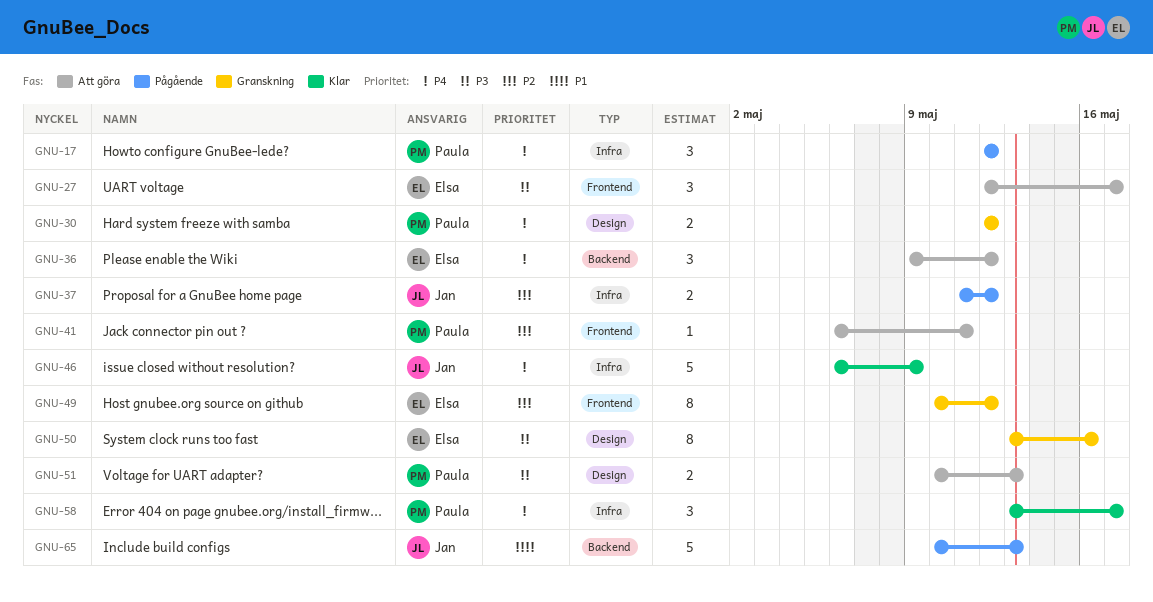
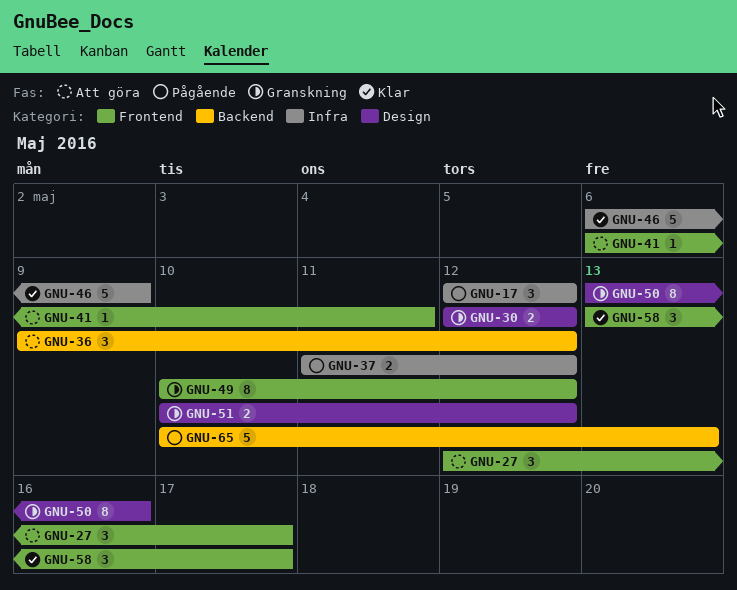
GNU-51, status: Att göra -> Granskning
GNU-51, due: May 13 -> May 12
GNU-58, label: Infra -> Frontend

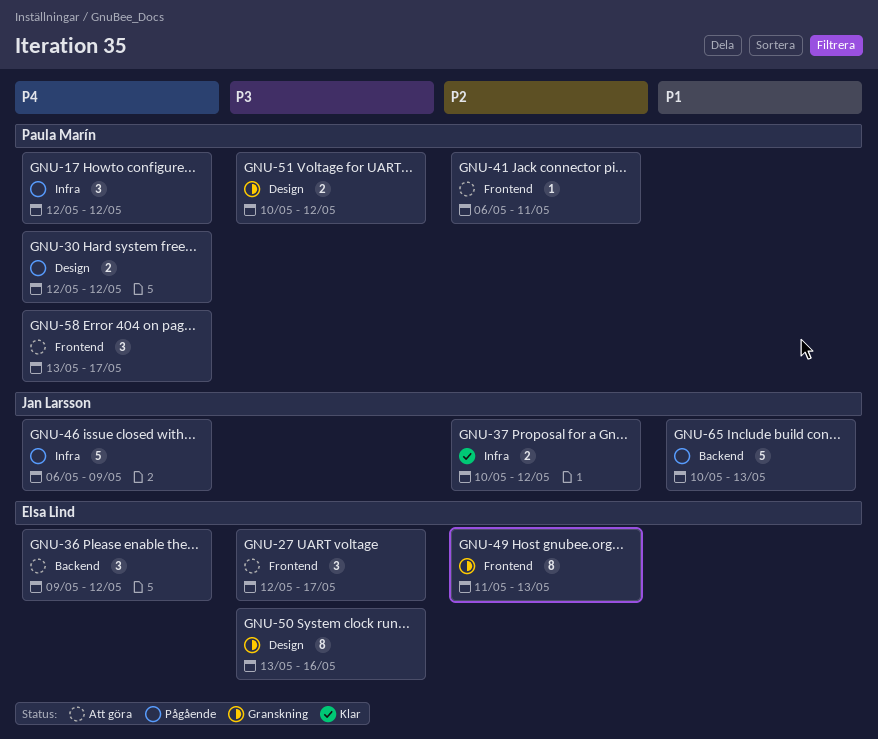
GNU-30, status: Granskning -> Pågående
GNU-37, status: Pågående -> Klar
GNU-37, start: May 11 -> May 10
GNU-46, status: Klar -> Pågående
GNU-49, start: May 10 -> May 11
GNU-49, due: May 12 -> May 13
GNU-58, status: Klar -> Att göra

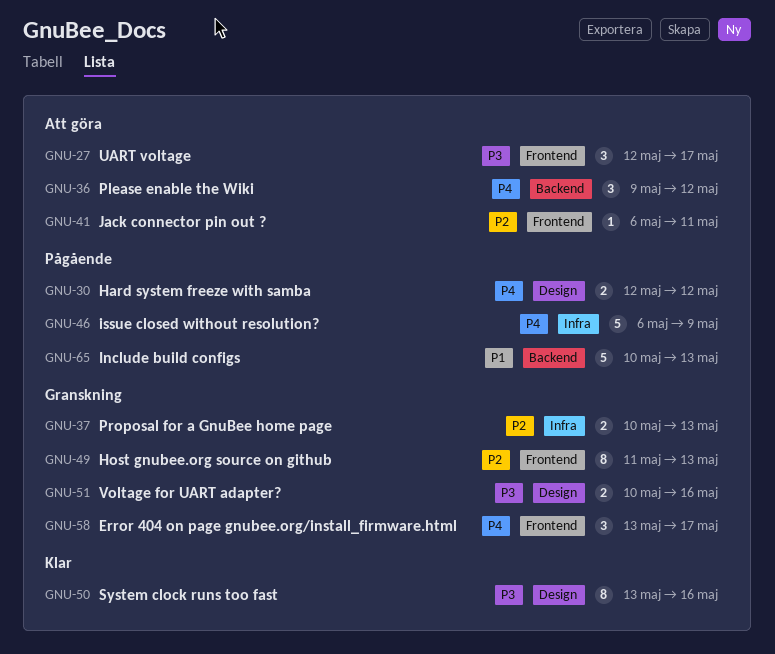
GNU-17: present -> none
GNU-37, status: Klar -> Granskning
GNU-37, due: May 12 -> May 13
GNU-50, status: Granskning -> Klar
GNU-51, due: May 12 -> May 16
GNU-58, status: Att göra -> Granskning

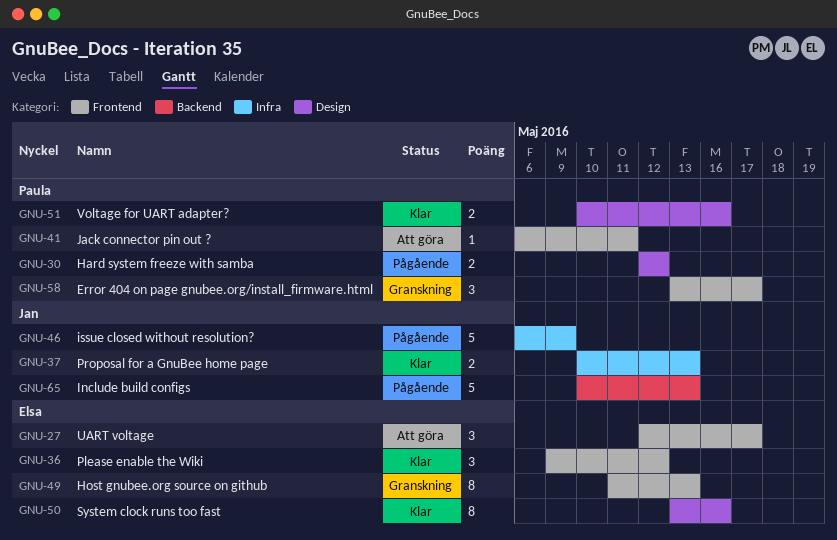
GNU-36, status: Att göra -> Klar
GNU-36, label: Backend -> Frontend
GNU-37, status: Granskning -> Klar
GNU-51, status: Granskning -> Klar

